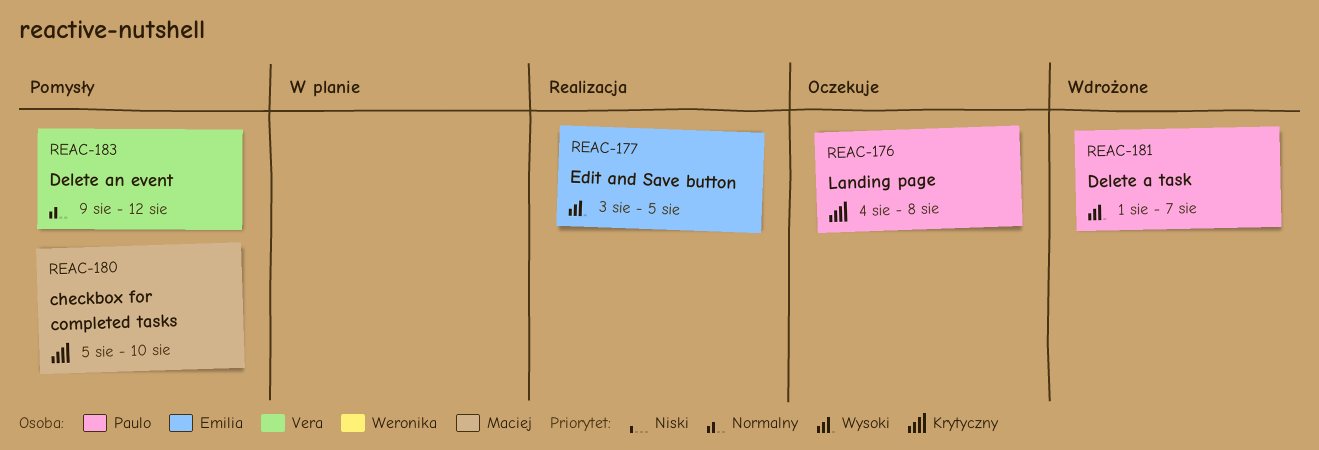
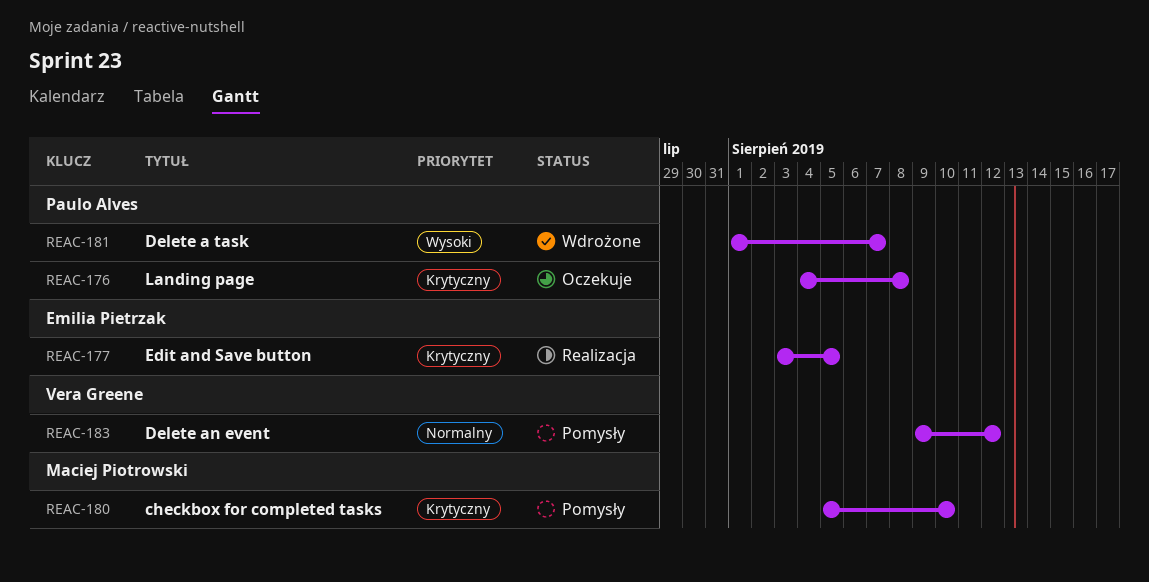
REAC-177, priority: Wysoki -> Krytyczny

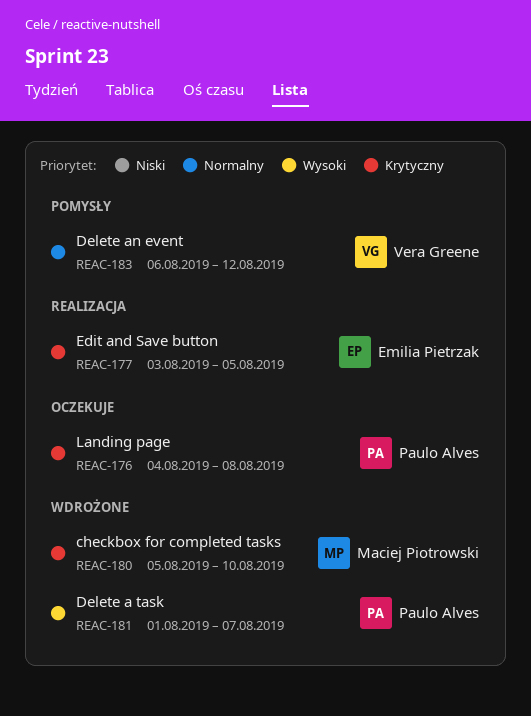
REAC-180, status: Pomysły -> Wdrożone
REAC-183, start: Aug 9 -> Aug 6

